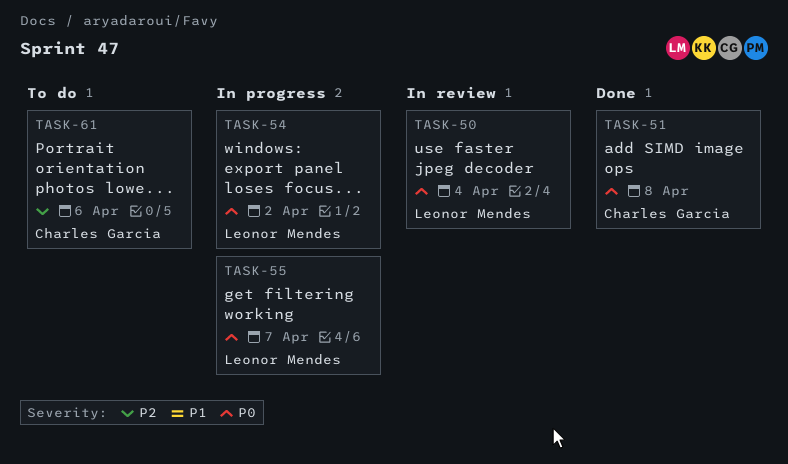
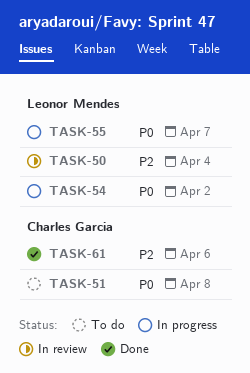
TASK-50, priority: P0 -> P2
TASK-51, status: Done -> To do
TASK-61, status: To do -> Done

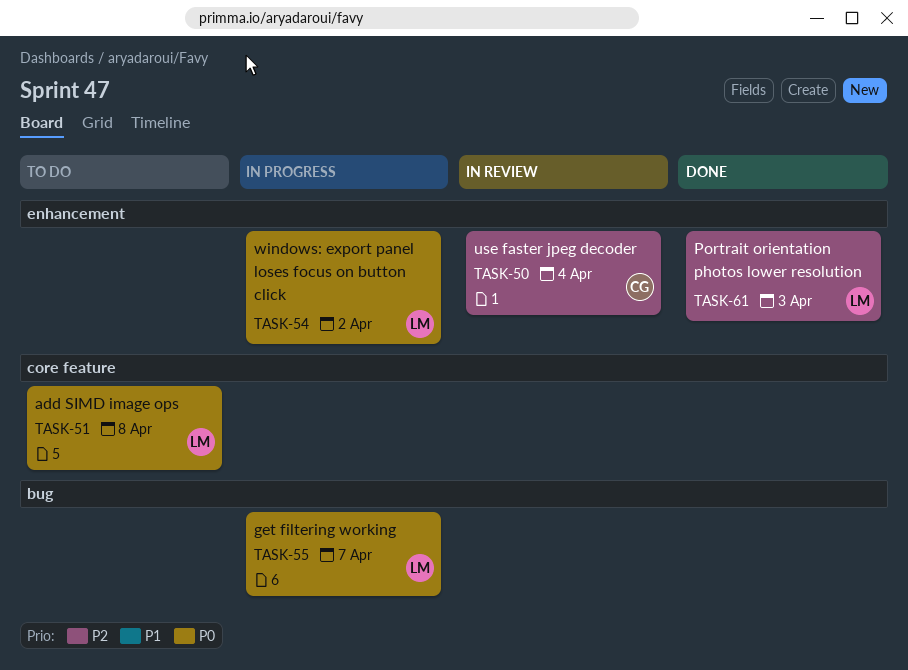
TASK-50, owner: Leonor Mendes -> Charles Garcia
TASK-51, owner: Charles Garcia -> Leonor Mendes
TASK-61, owner: Charles Garcia -> Leonor Mendes
TASK-61, due: Apr 6 -> Apr 3

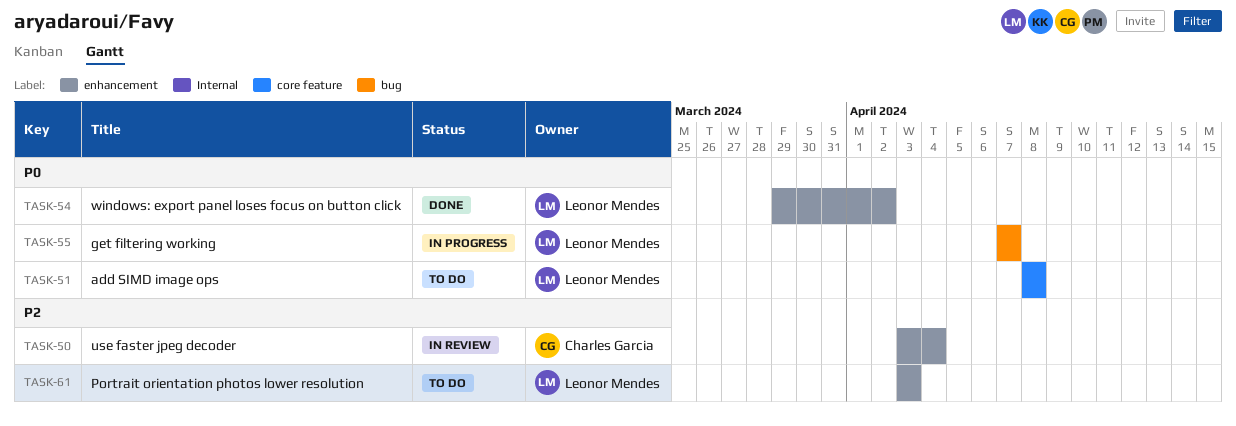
TASK-54, status: In progress -> Done
TASK-61, status: Done -> To do

